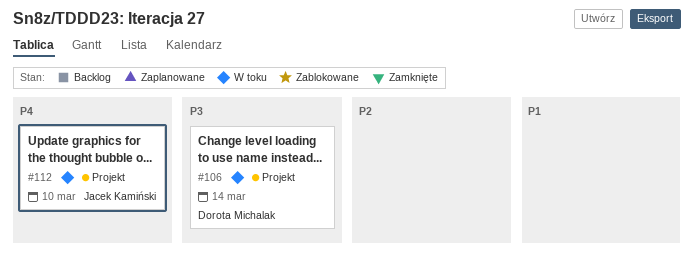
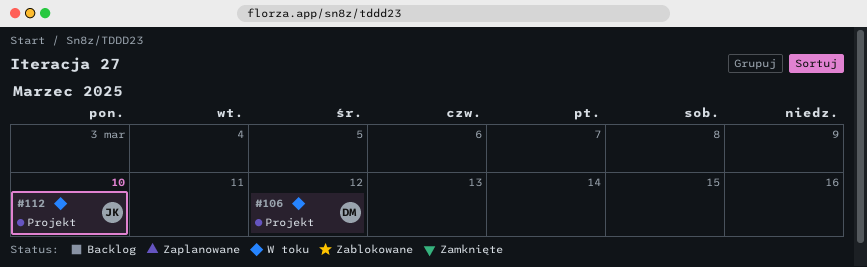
#106, due: Mar 14 -> Mar 12

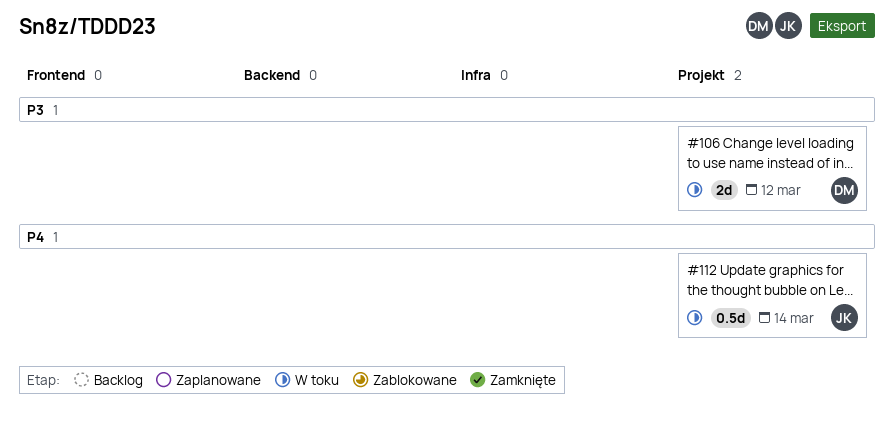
#112, due: Mar 10 -> Mar 14

